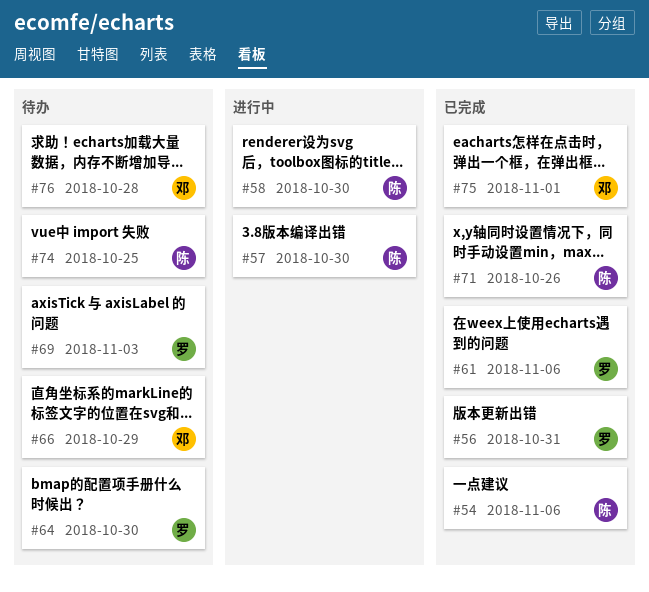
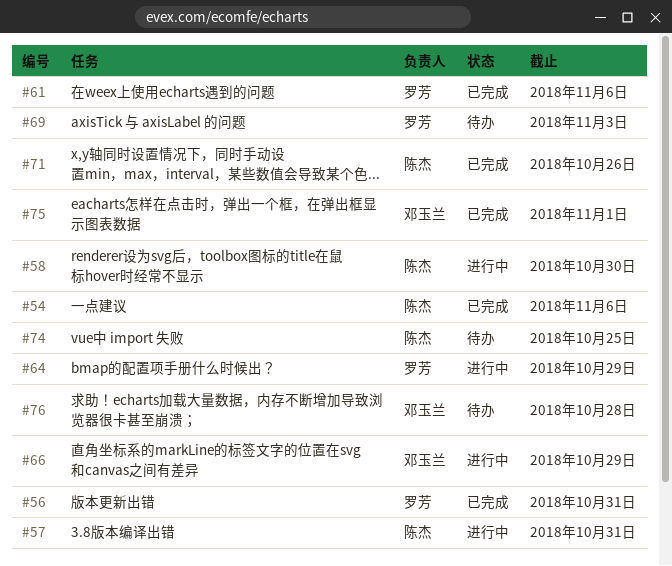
#57, due: Oct 30 -> Oct 31
#64, status: 待办 -> 进行中
#64, due: Oct 30 -> Oct 29
#66, status: 待办 -> 进行中

